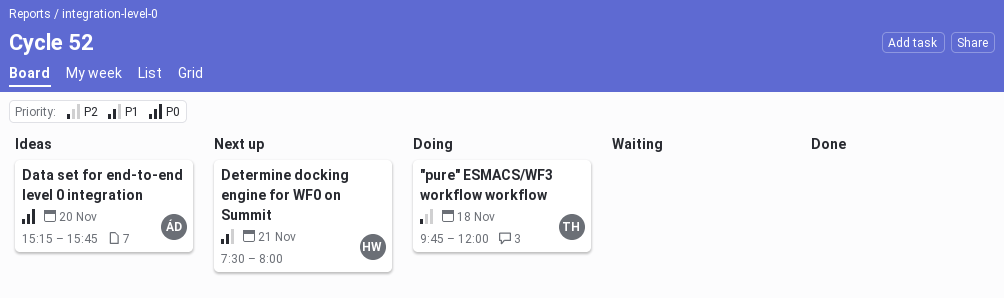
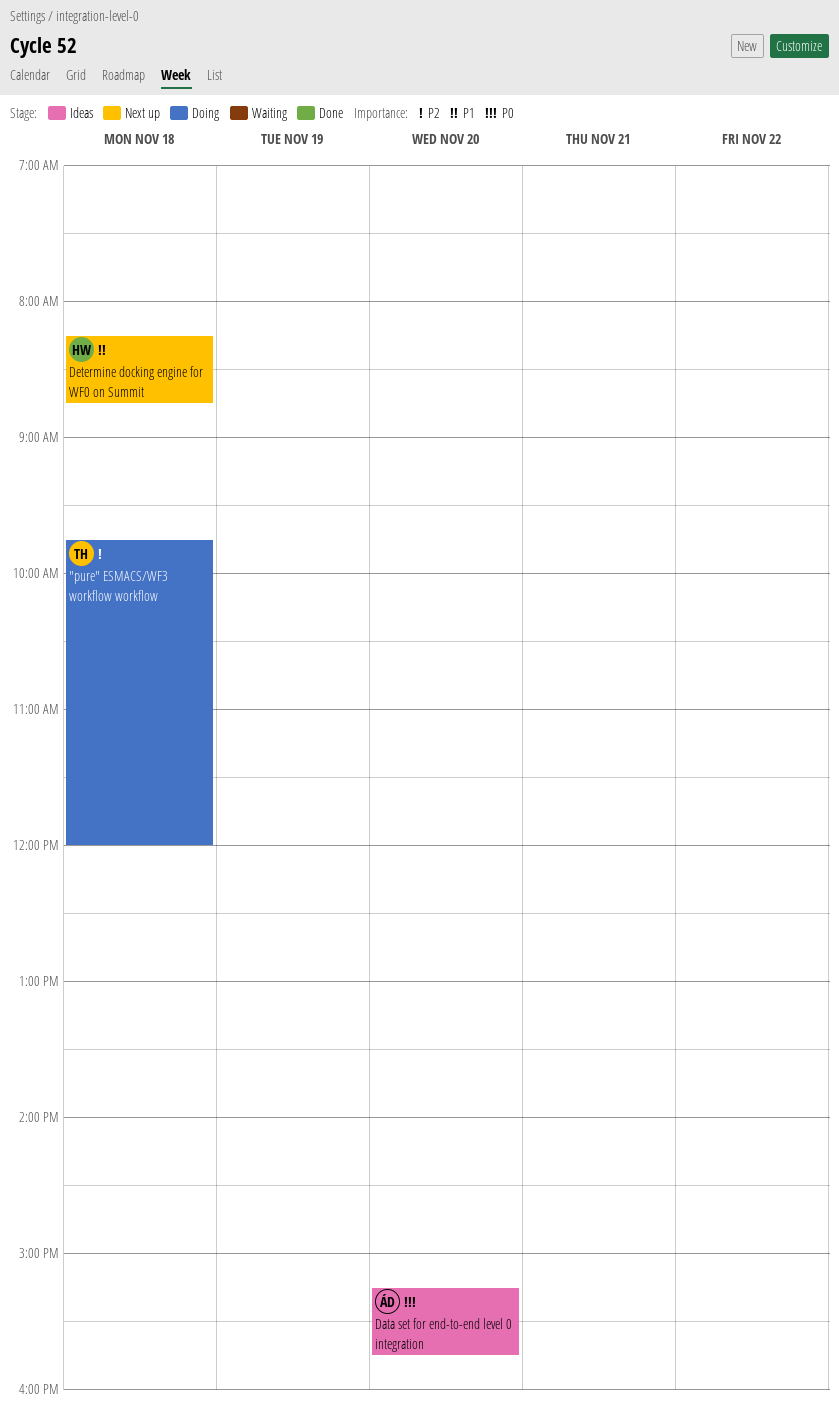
Determine docking engine for WF0 on Summit, day: Nov 21 -> Nov 18
Determine docking engine for WF0 on Summit, begins: 07:30 -> 08:15
Determine docking engine for WF0 on Summit, ends: 08:00 -> 08:45

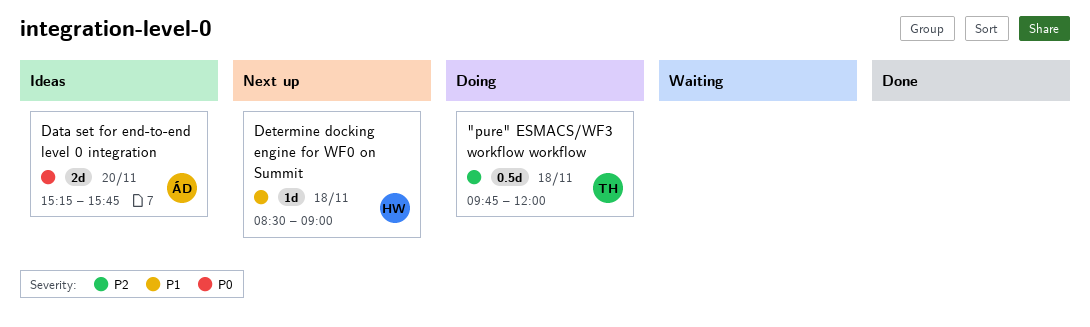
Determine docking engine for WF0 on Summit, begins: 08:15 -> 08:30
Determine docking engine for WF0 on Summit, ends: 08:45 -> 09:00

